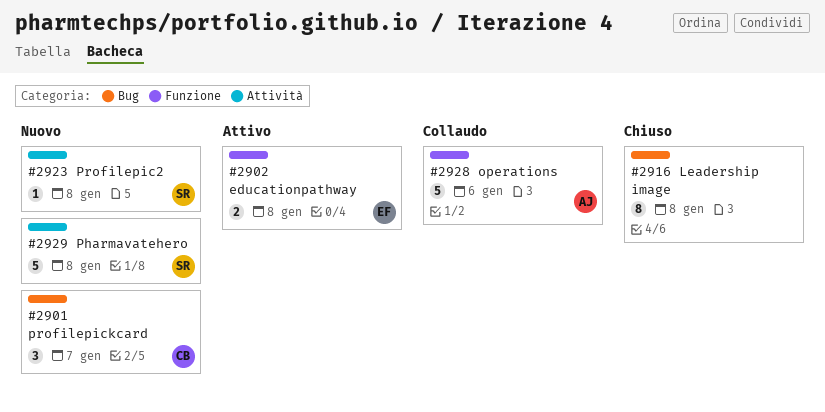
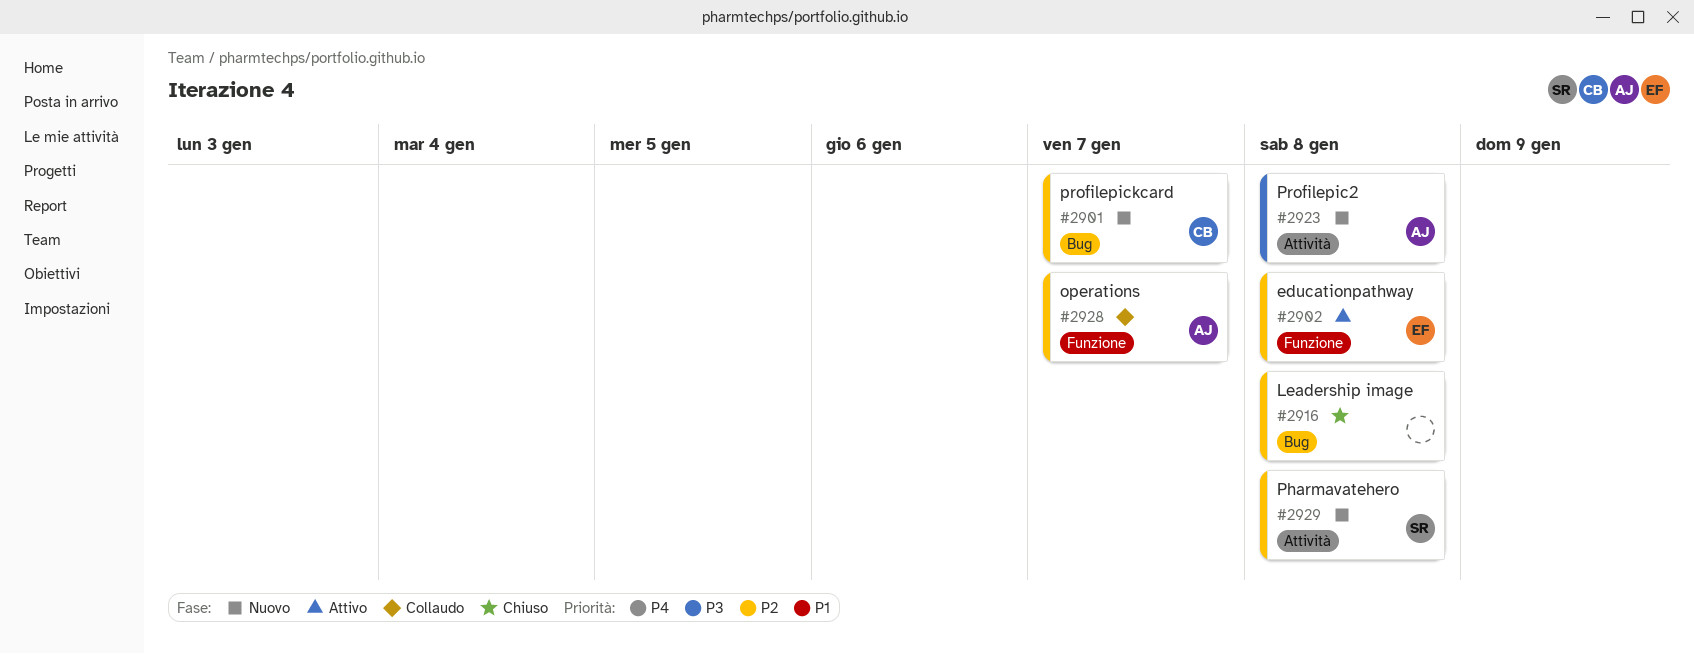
#2923, owner: SR -> AJ
#2928, due: Jan 6 -> Jan 7

